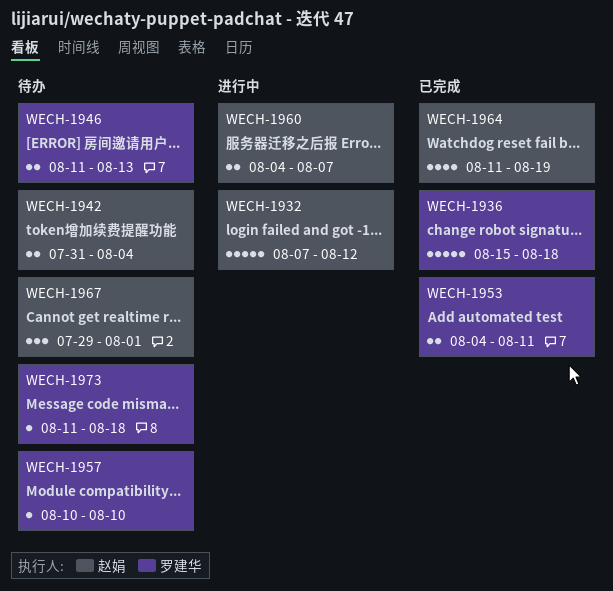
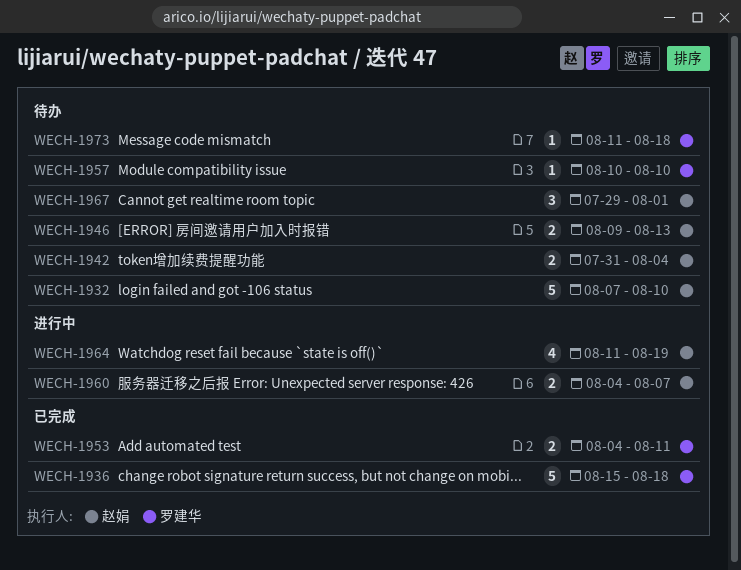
WECH-1932, status: 进行中 -> 待办
WECH-1932, due: Aug 12 -> Aug 10
WECH-1946, owner: 罗建华 -> 赵娟
WECH-1946, start: Aug 11 -> Aug 9
WECH-1964, status: 已完成 -> 进行中

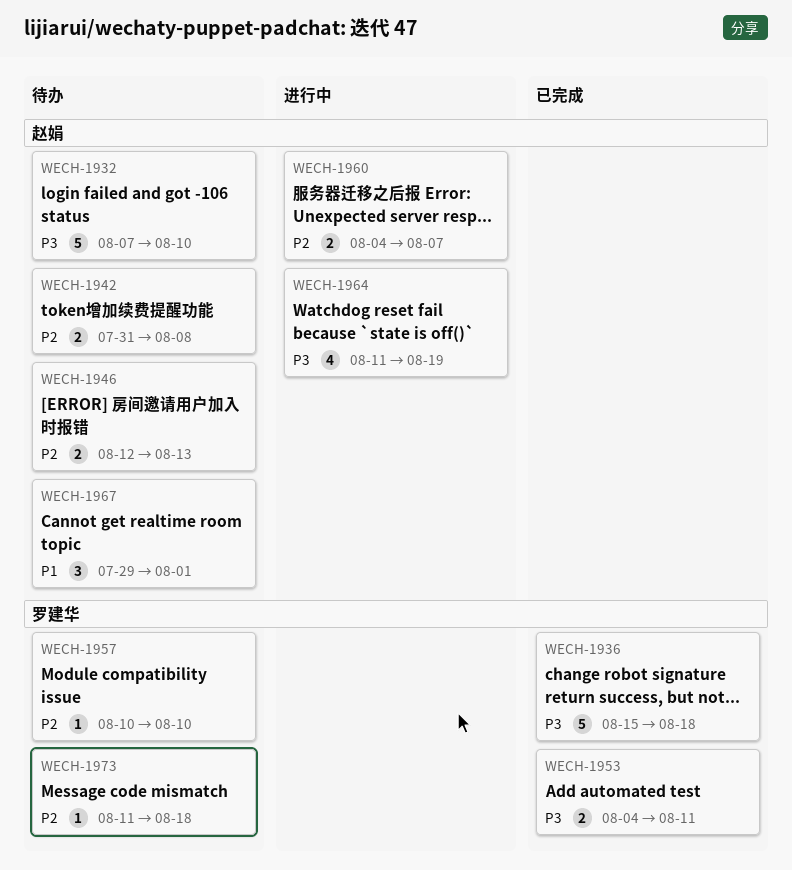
WECH-1942, due: Aug 4 -> Aug 8
WECH-1946, start: Aug 9 -> Aug 12

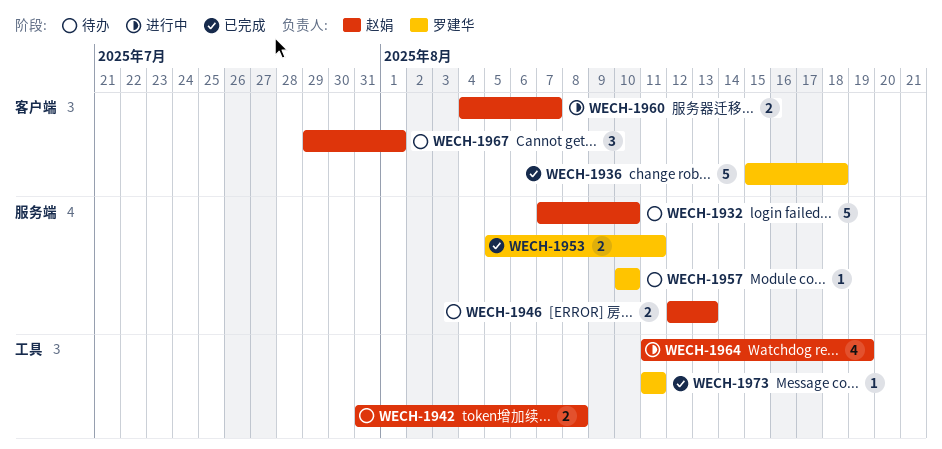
WECH-1953, start: Aug 4 -> Aug 5
WECH-1973, status: 待办 -> 已完成
WECH-1973, due: Aug 18 -> Aug 11

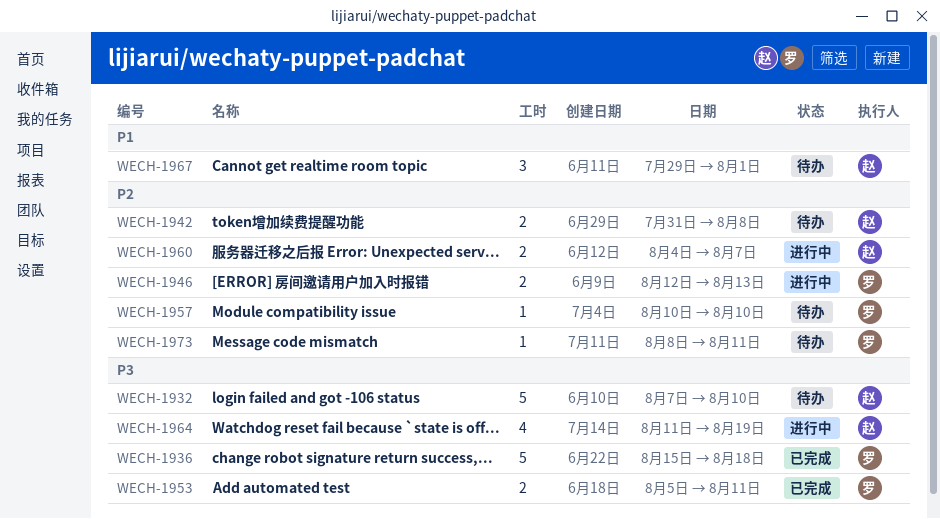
WECH-1946, status: 待办 -> 进行中
WECH-1946, owner: 赵娟 -> 罗建华
WECH-1973, status: 已完成 -> 待办
WECH-1973, start: Aug 11 -> Aug 8

